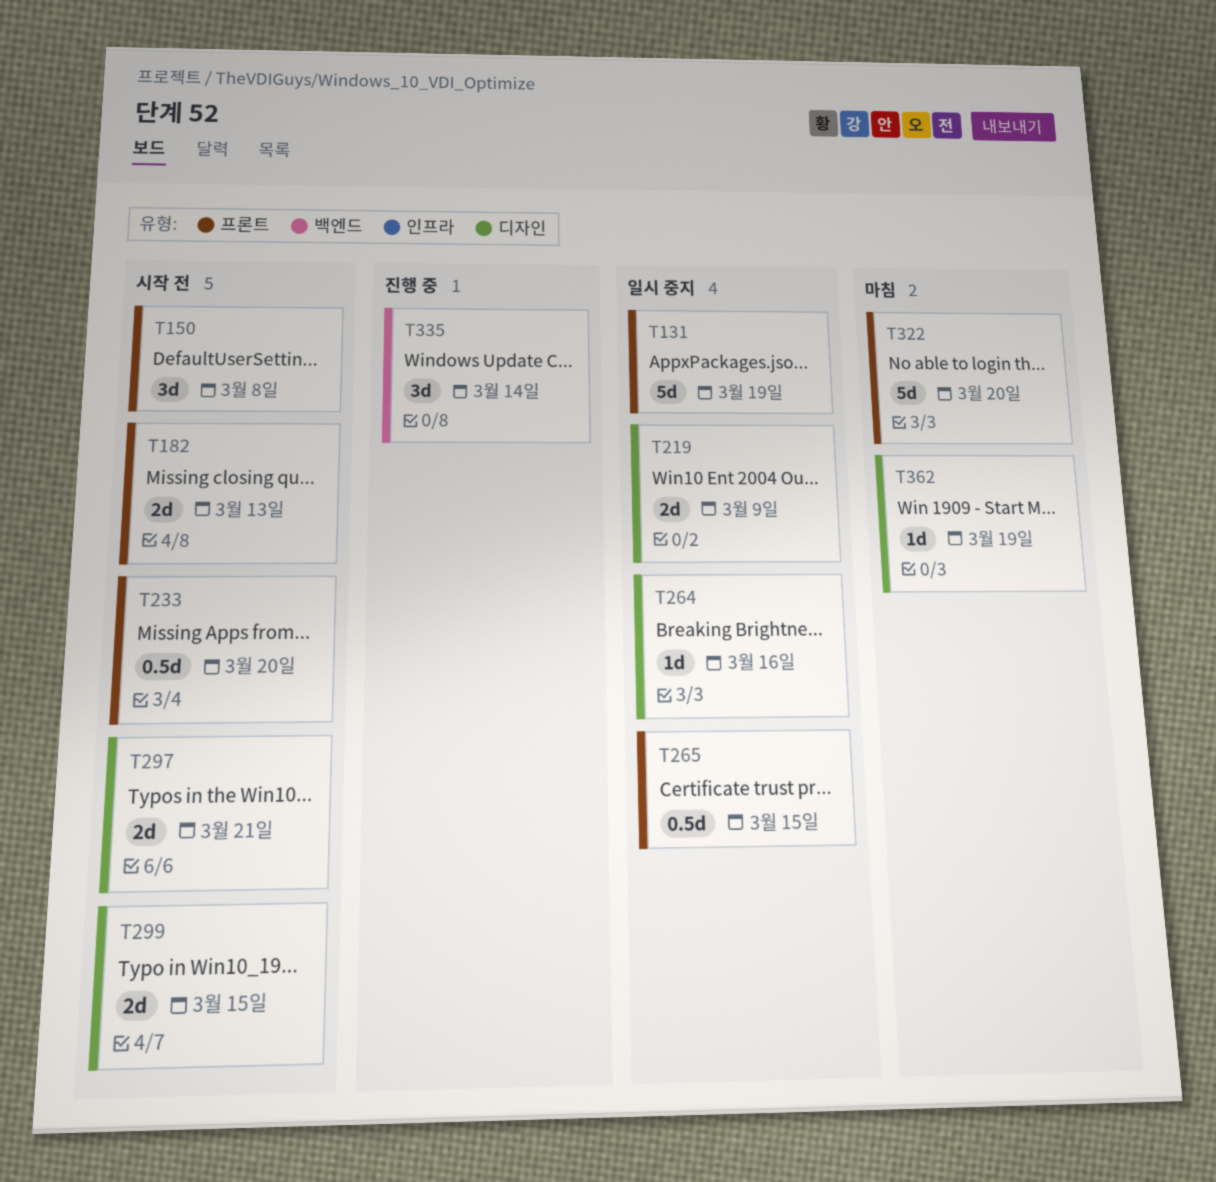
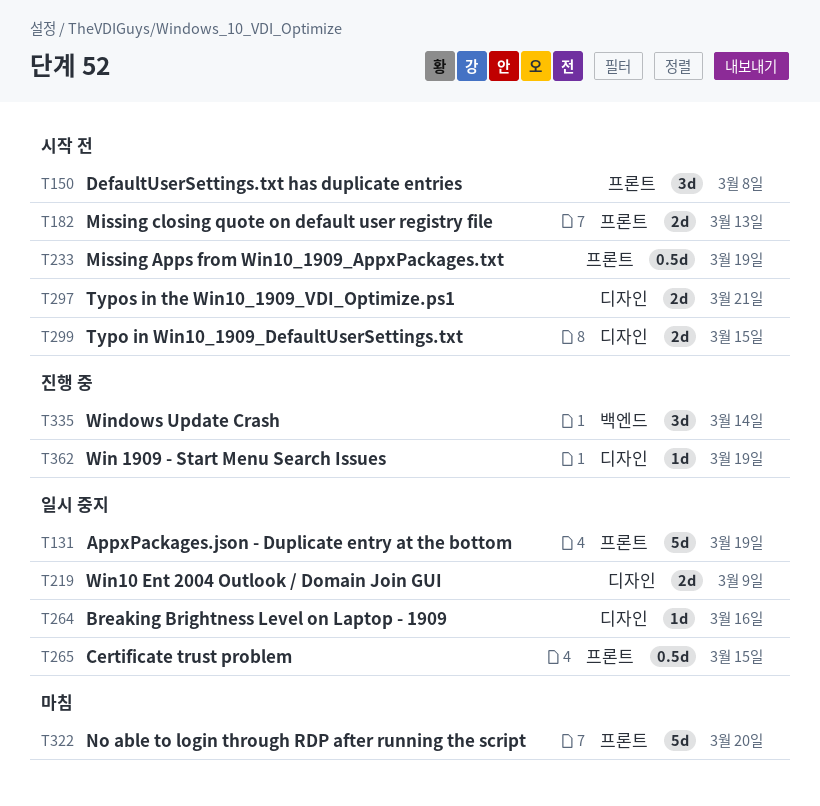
T233, due: Mar 20 -> Mar 19
T362, status: 마침 -> 진행 중

